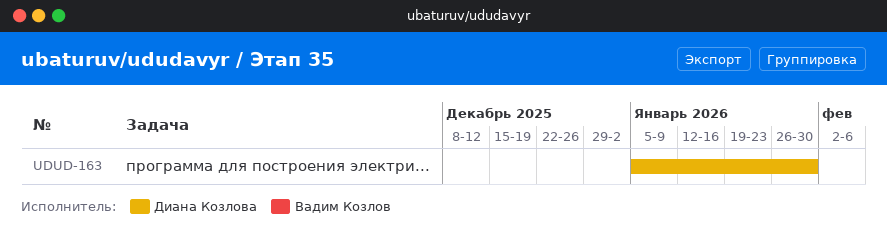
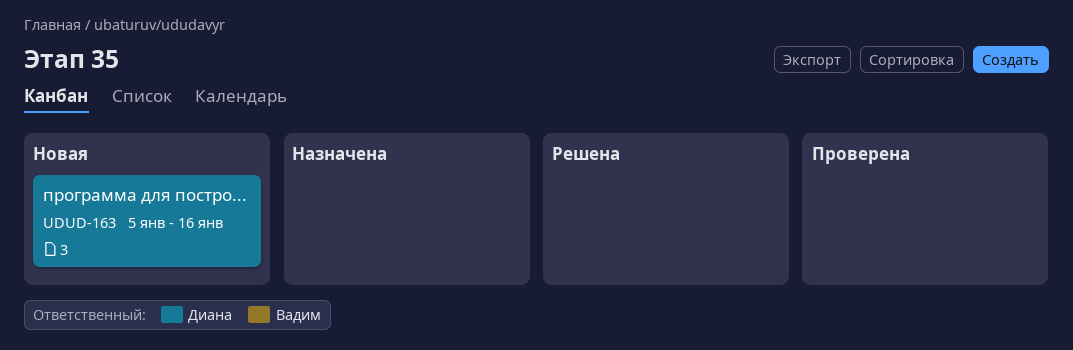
UDUD-163, due: Jan 30 -> Jan 16

